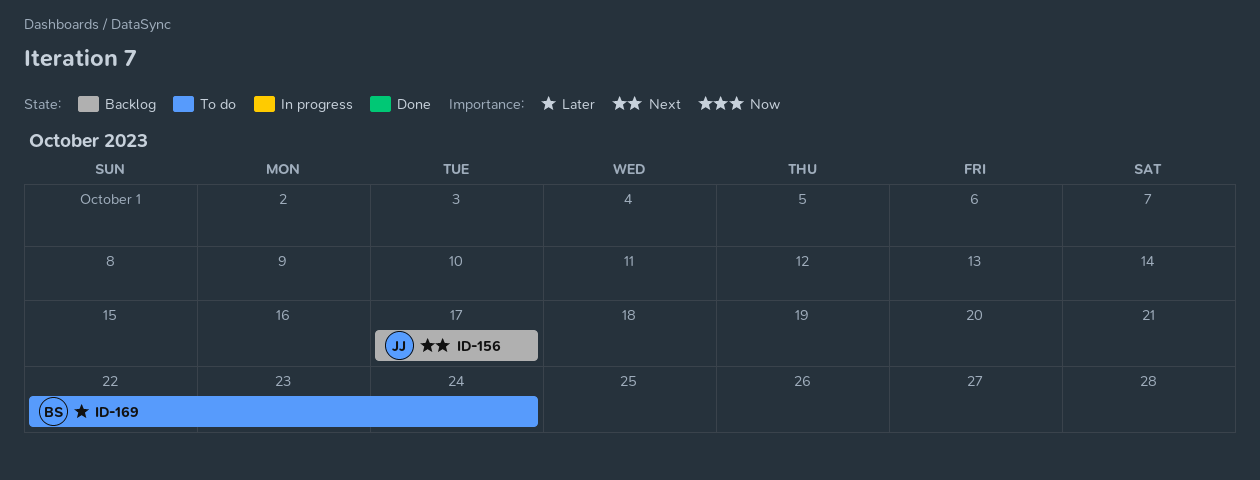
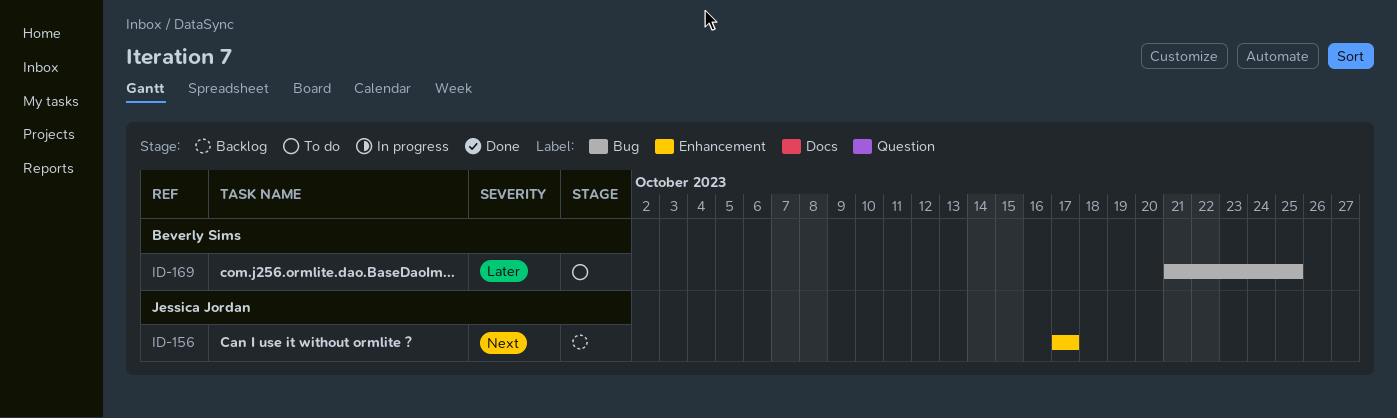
ID-169, start: Oct 22 -> Oct 21
ID-169, due: Oct 24 -> Oct 25

